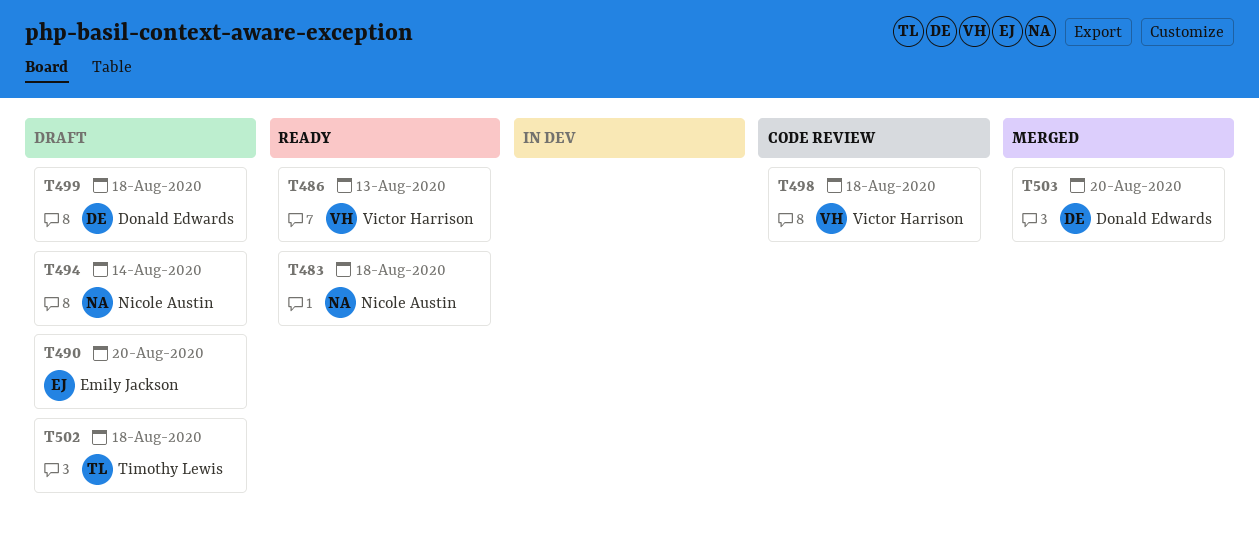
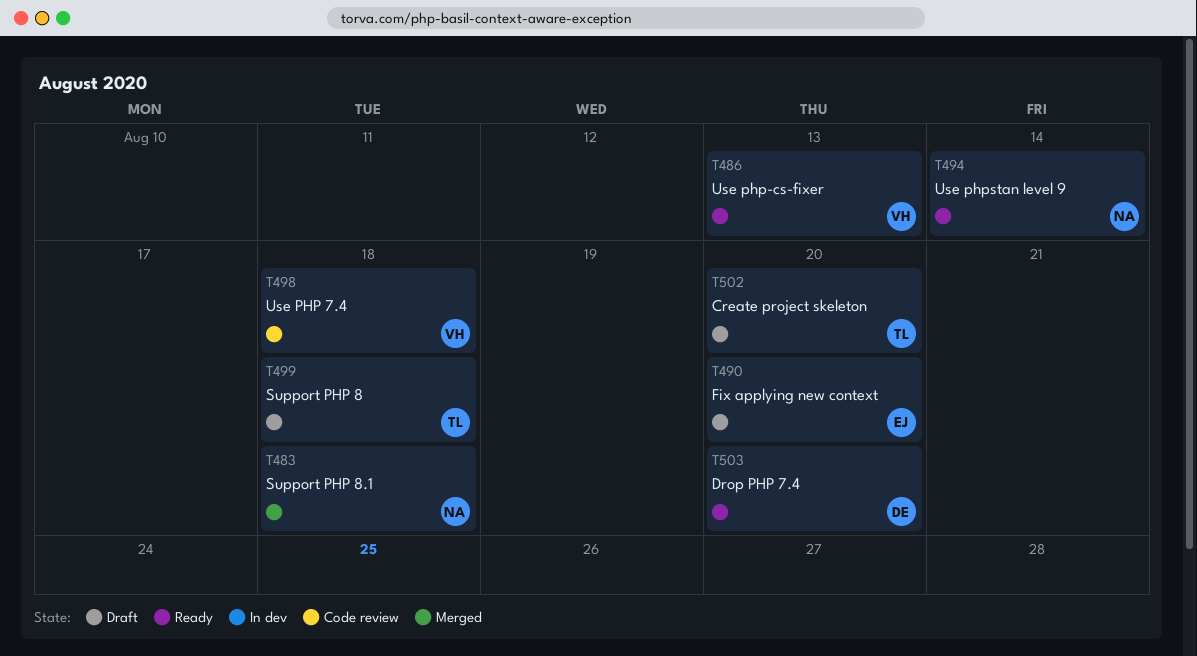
T483, status: Ready -> Merged
T494, status: Draft -> Ready
T499, owner: Donald Edwards -> Timothy Lewis
T502, due: Aug 18 -> Aug 20
T503, status: Merged -> Ready

